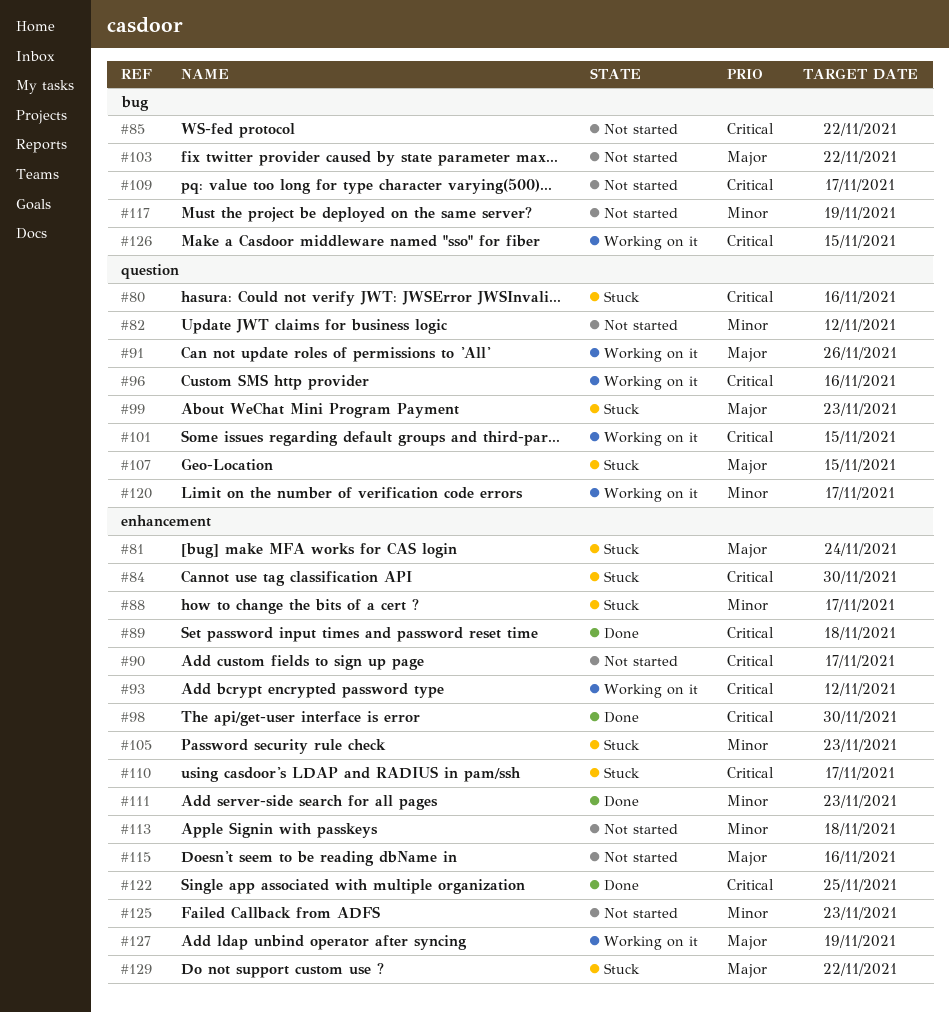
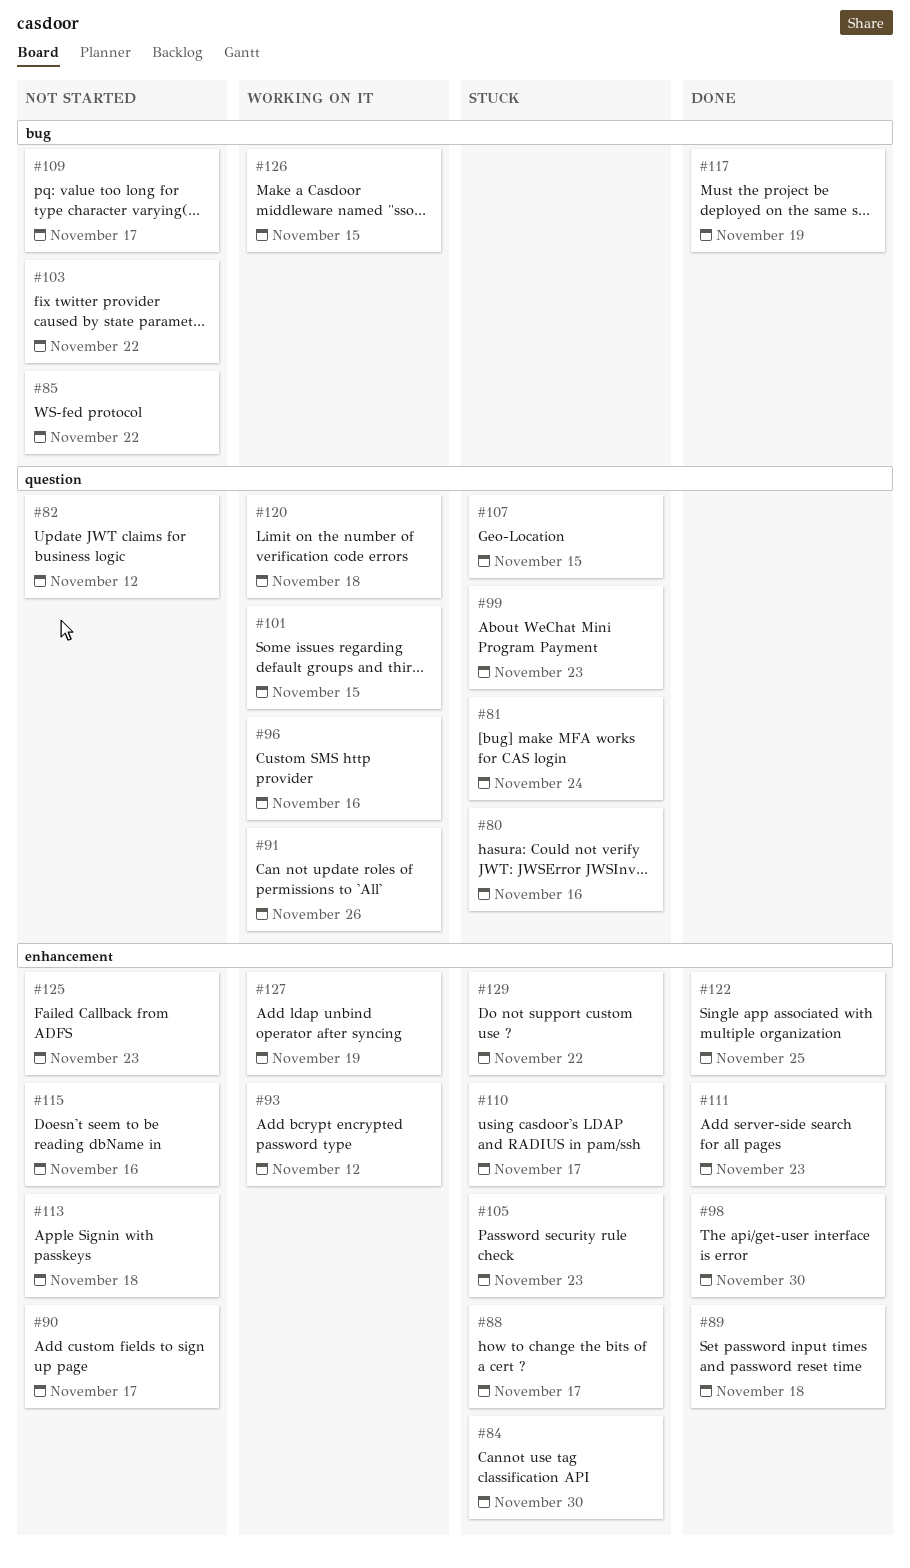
#81, label: enhancement -> question
#117, status: Not started -> Done
#120, due: Nov 17 -> Nov 18

